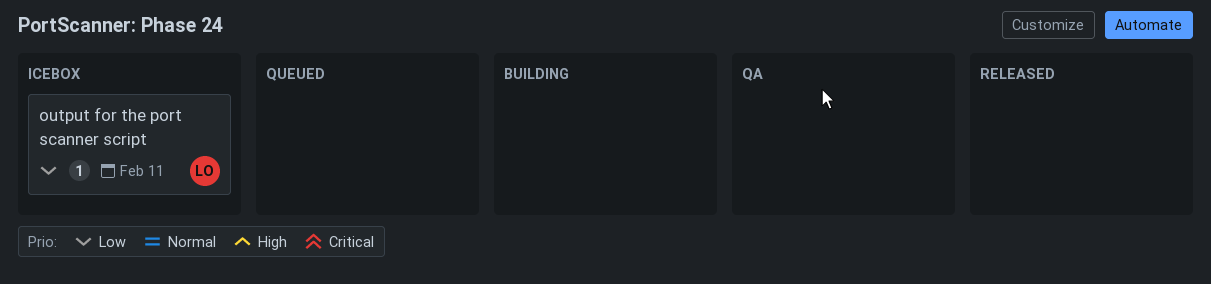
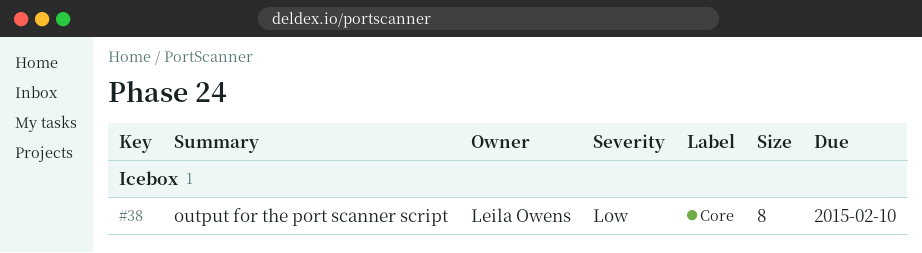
output for the port scanner script, estimate: 1 -> 8
output for the port scanner script, due: Feb 11 -> Feb 10

